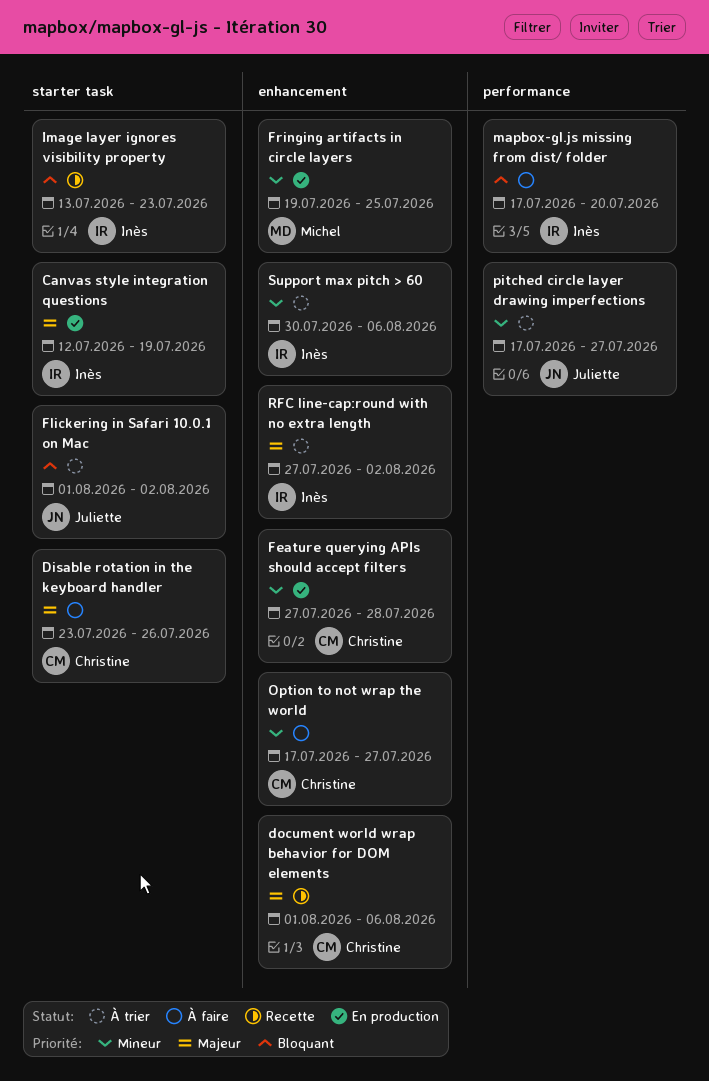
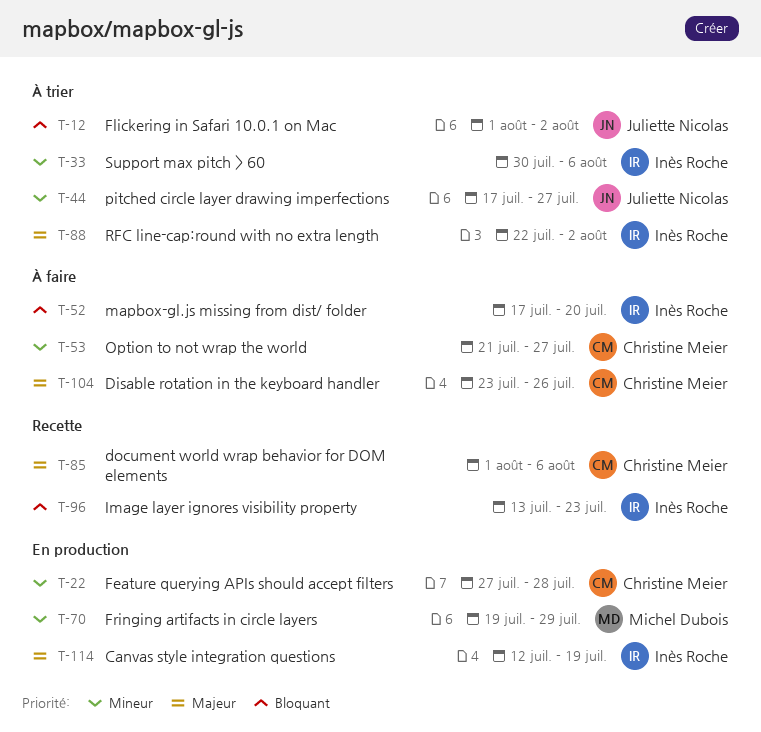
Fringing artifacts in circle layers, due: Jul 25 -> Jul 29
Option to not wrap the world, start: Jul 17 -> Jul 21
RFC line-cap:round with no extra length, start: Jul 27 -> Jul 22

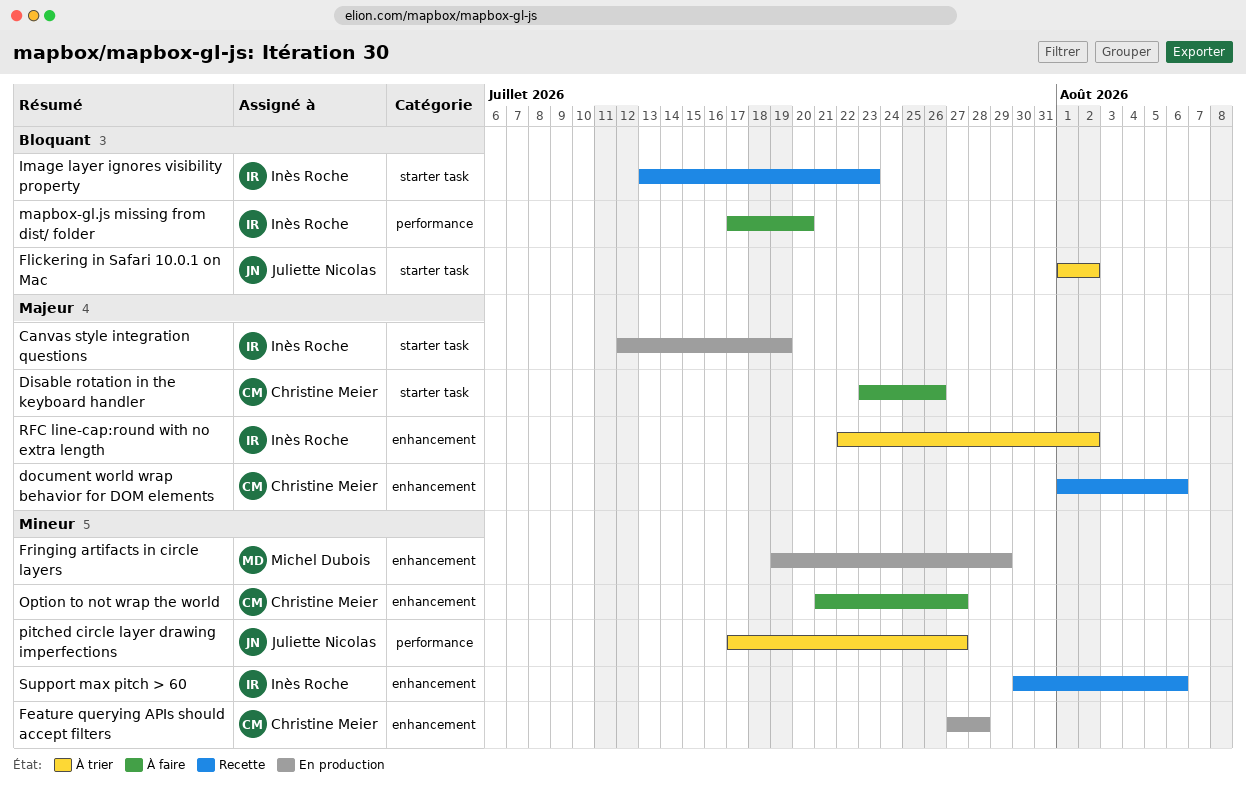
Support max pitch > 60, status: À trier -> Recette

